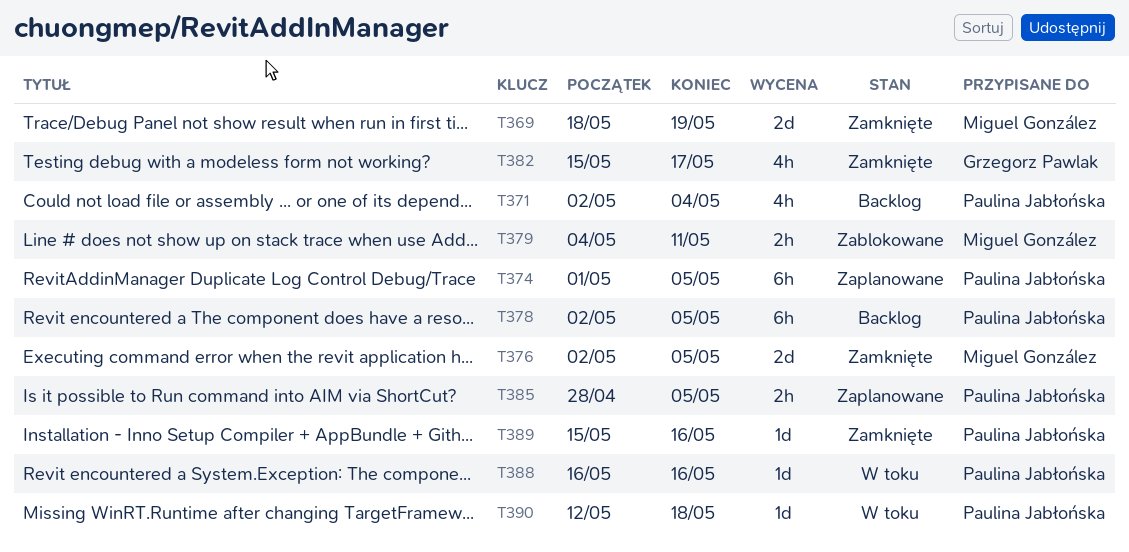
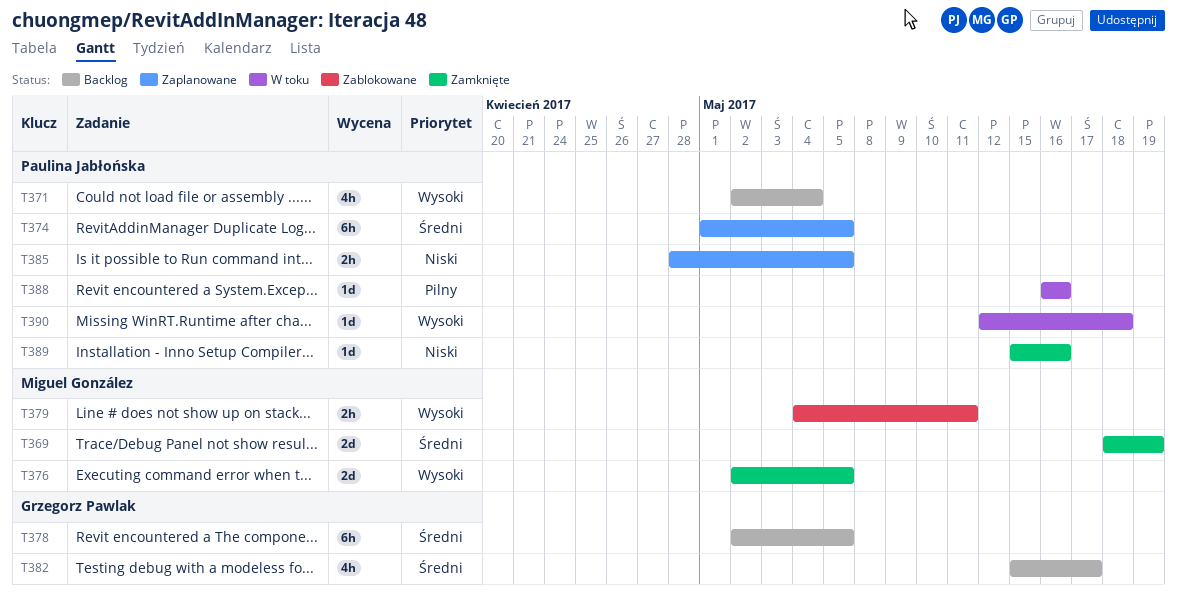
T378, owner: Paulina Jabłońska -> Grzegorz Pawlak
T382, status: Zamknięte -> Backlog

